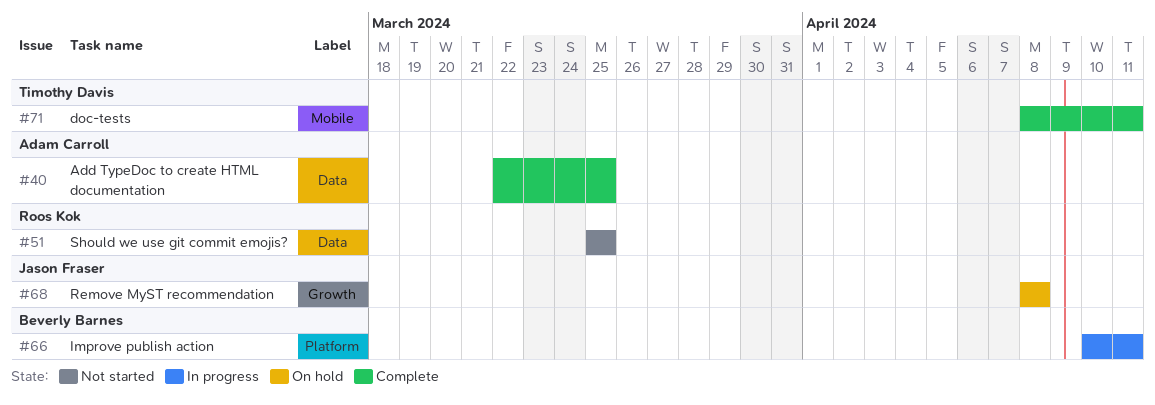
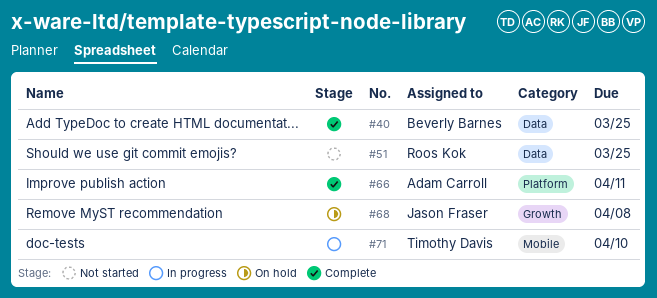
#40, owner: Adam Carroll -> Beverly Barnes
#66, status: In progress -> Complete
#66, owner: Beverly Barnes -> Adam Carroll
#71, status: Complete -> In progress
#71, due: Apr 11 -> Apr 10

